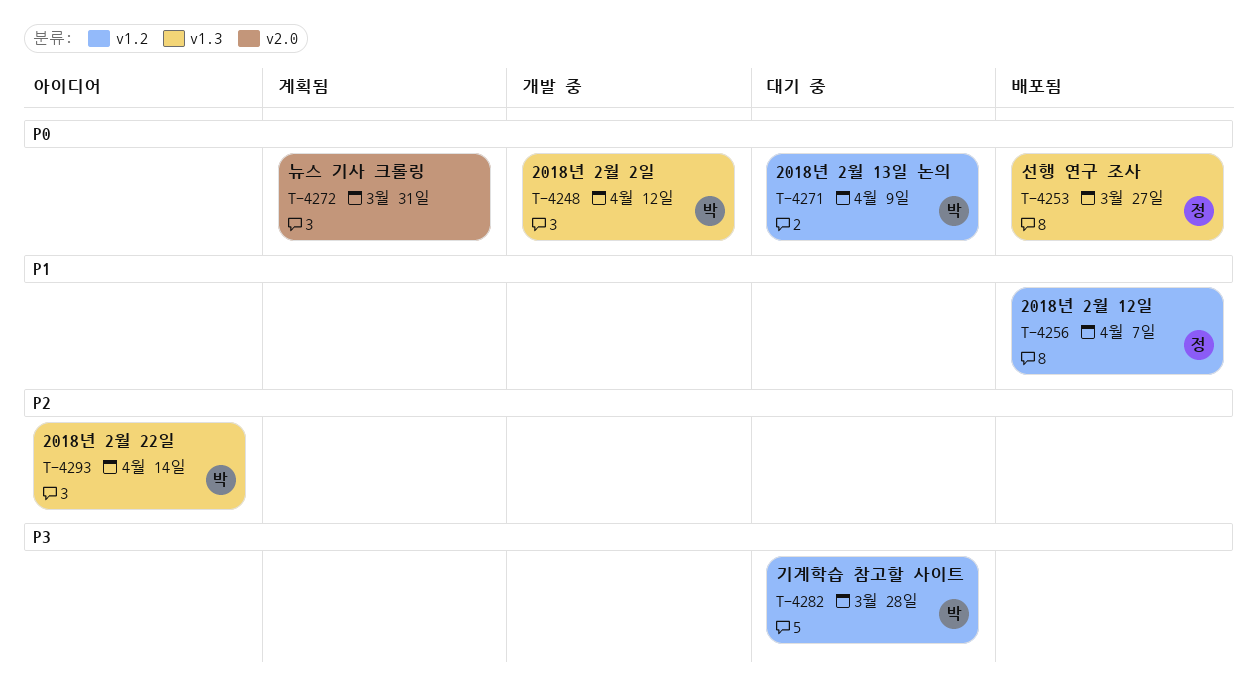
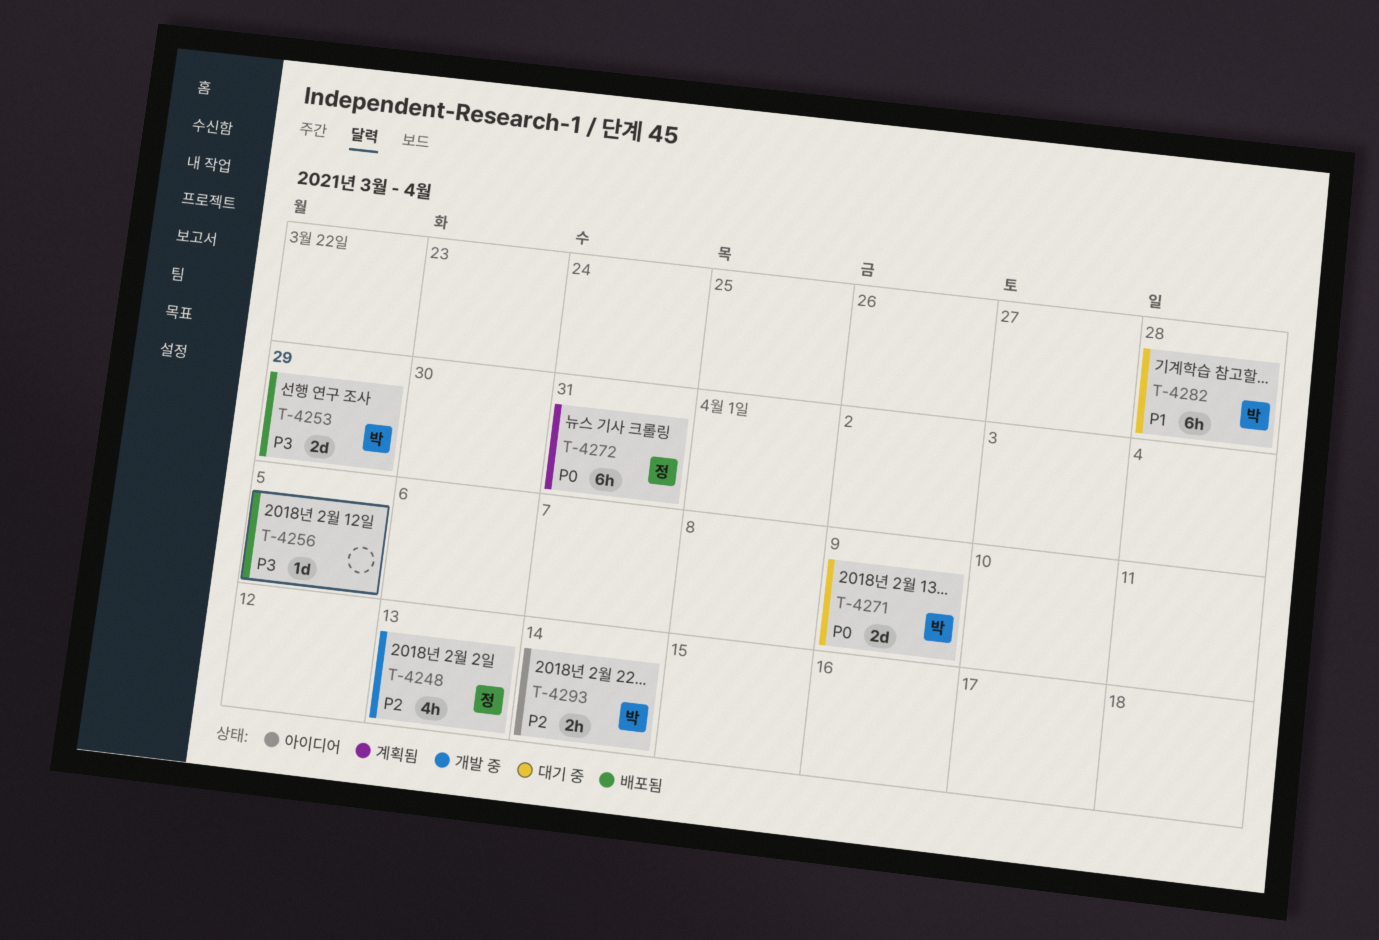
T-4248, owner: 박 -> 정
T-4248, priority: P0 -> P2
T-4248, due: Apr 12 -> Apr 13
T-4253, owner: 정 -> 박
T-4253, priority: P0 -> P3
T-4253, due: Mar 27 -> Mar 29
T-4256, owner: 정 -> none
T-4256, priority: P1 -> P3
T-4256, due: Apr 7 -> Apr 5
T-4272, owner: none -> 정
T-4282, priority: P3 -> P1

